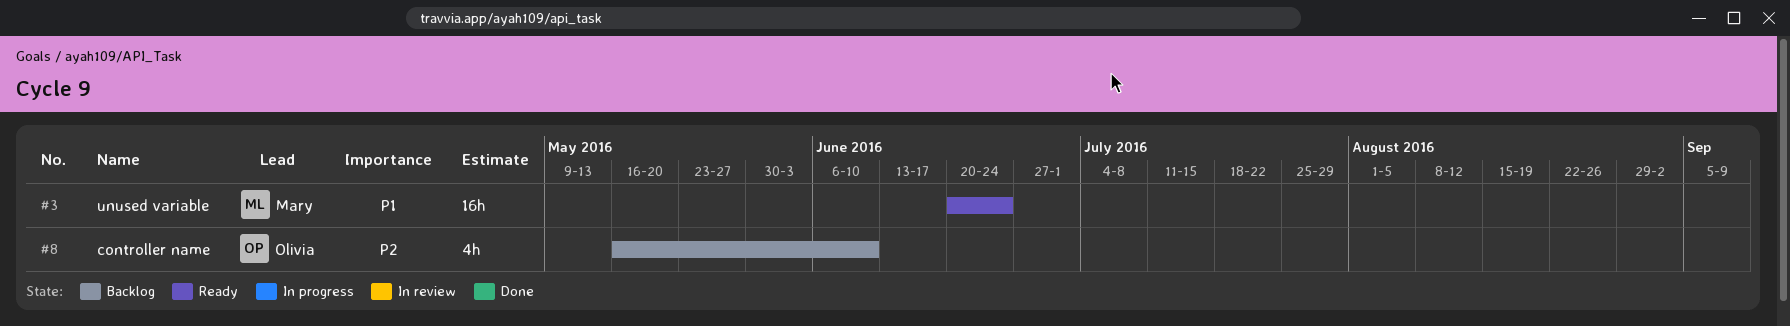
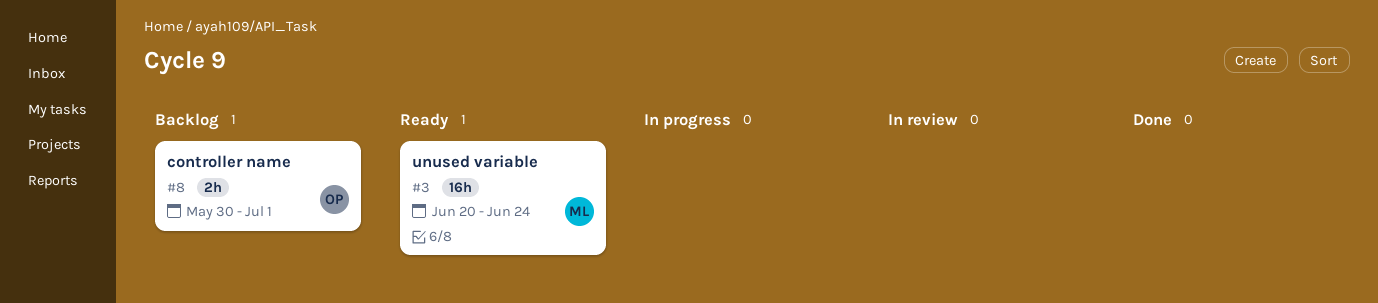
#8, estimate: 4h -> 2h
#8, start: May 16 -> May 30
#8, due: Jun 10 -> Jul 1

